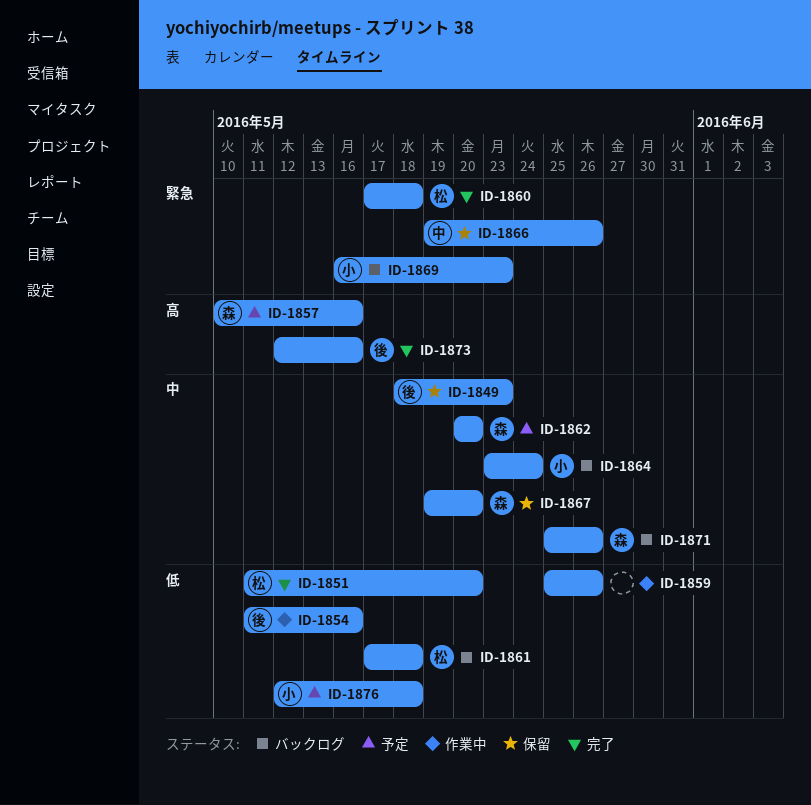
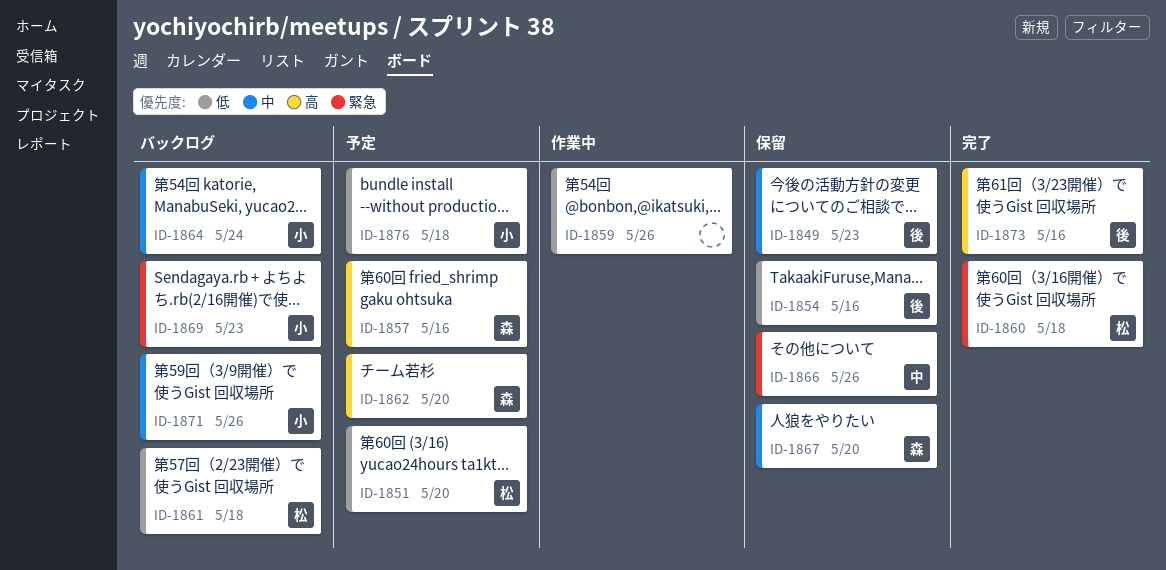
ID-1851, status: 完了 -> 予定
ID-1854, status: 作業中 -> 保留
ID-1862, priority: 中 -> 高
ID-1871, owner: 森 -> 小

